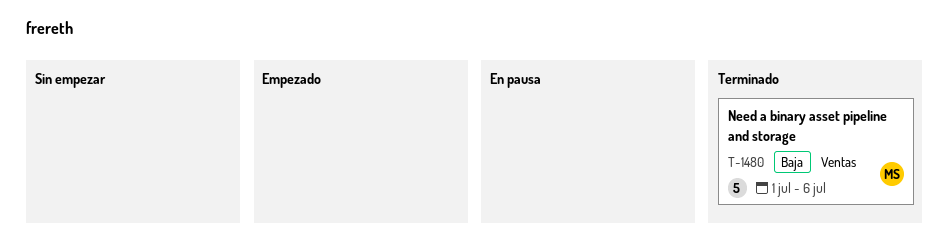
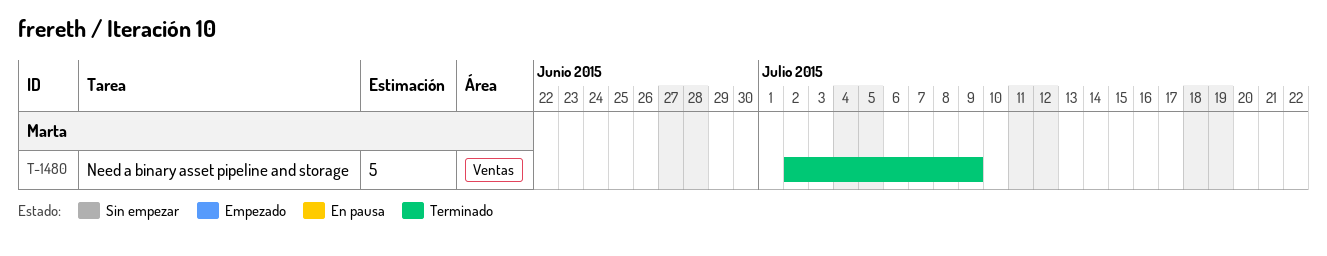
T-1480, start: Jul 1 -> Jul 2
T-1480, due: Jul 6 -> Jul 9

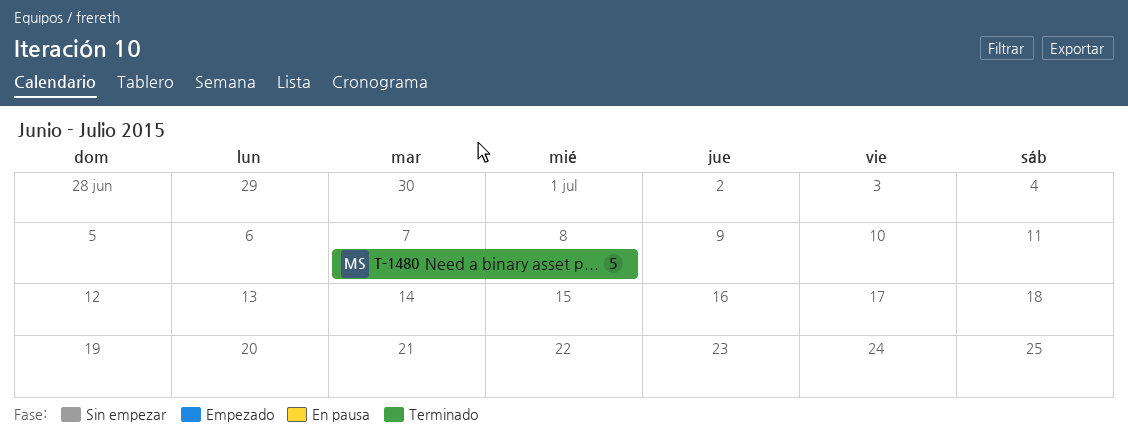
T-1480, start: Jul 2 -> Jul 7
T-1480, due: Jul 9 -> Jul 8

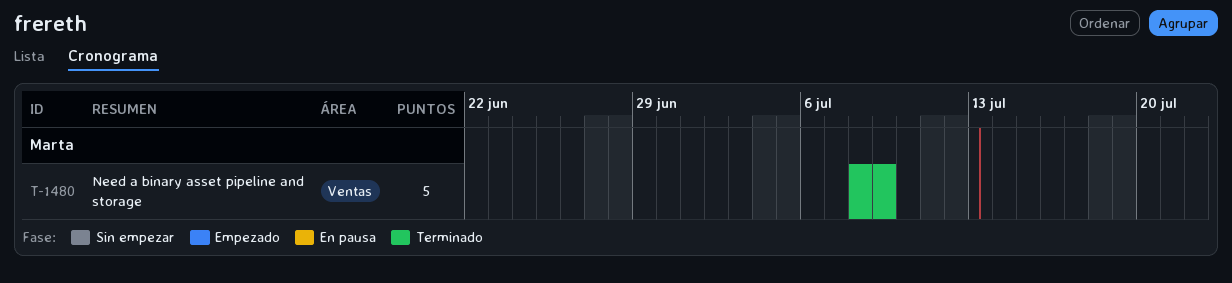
T-1480, start: Jul 7 -> Jul 8
T-1480, due: Jul 8 -> Jul 9

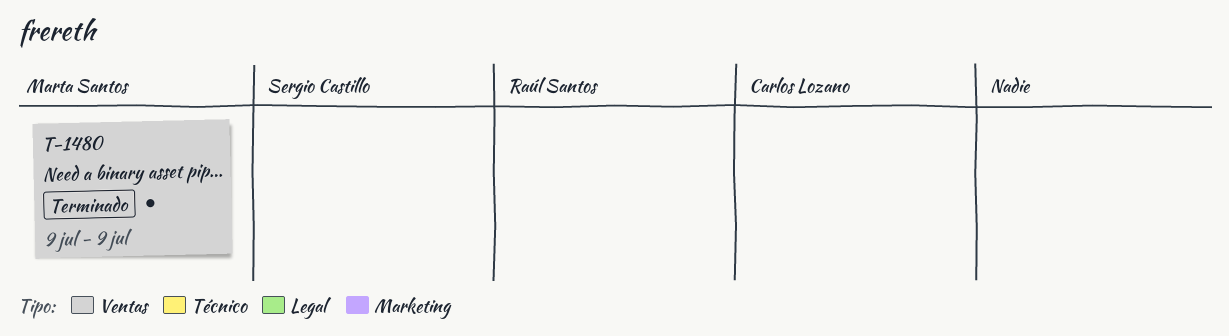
T-1480, estimate: 5 -> 1
T-1480, start: Jul 8 -> Jul 9

